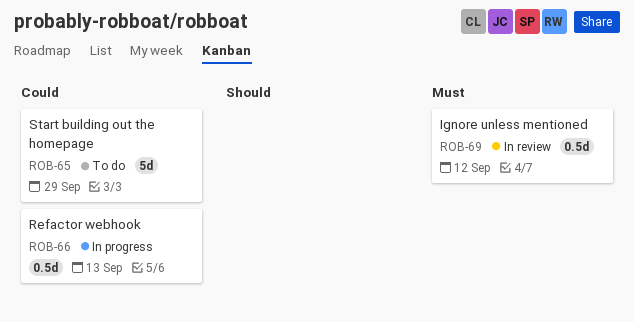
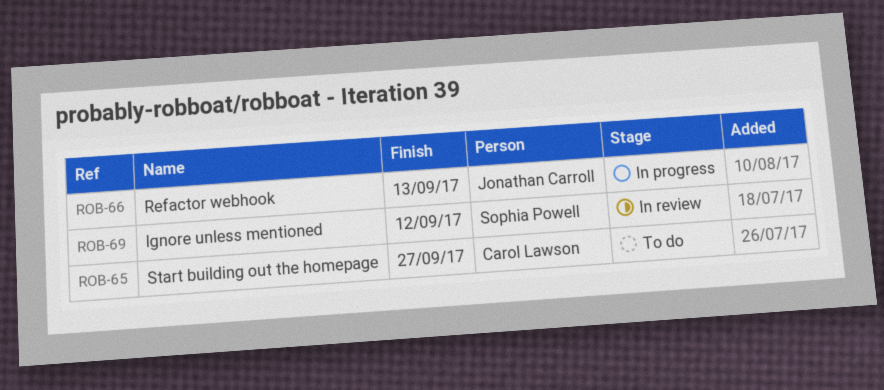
ROB-65, due: Sep 29 -> Sep 27

